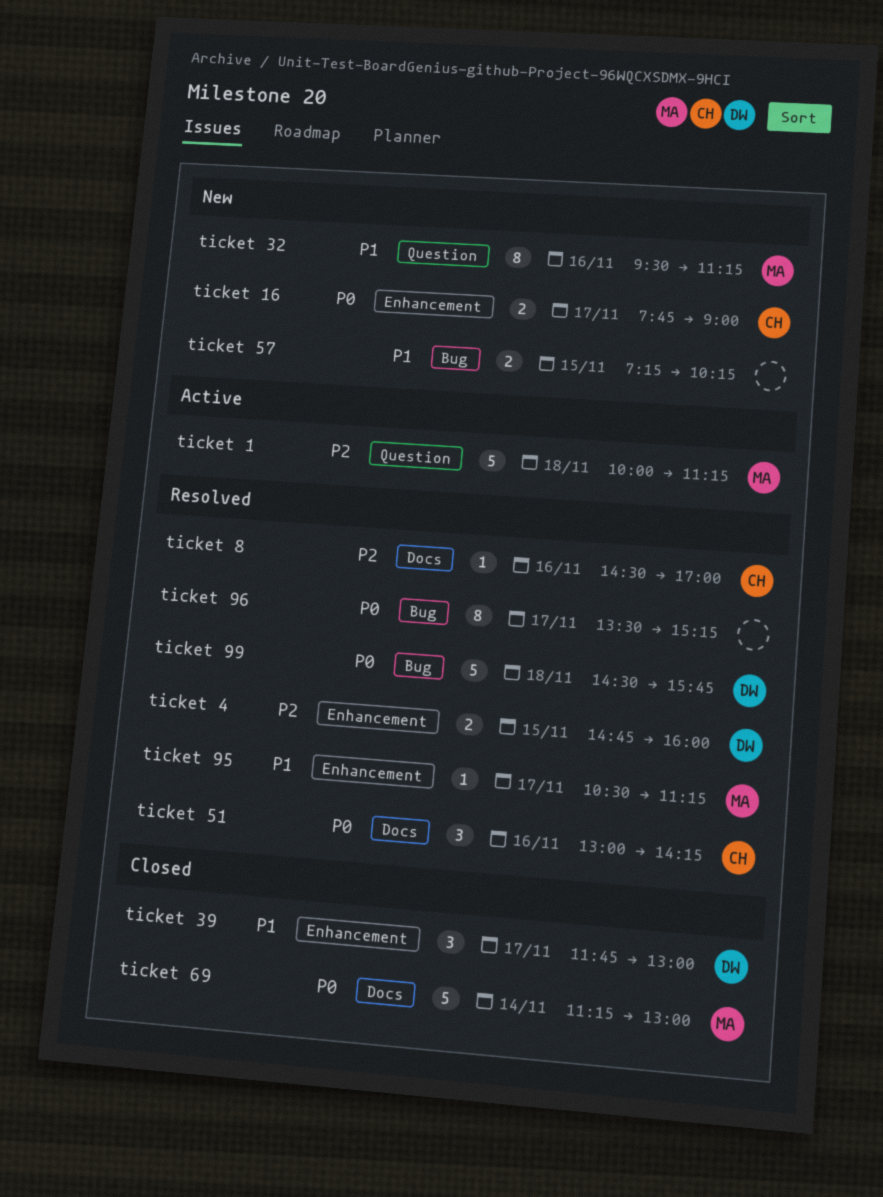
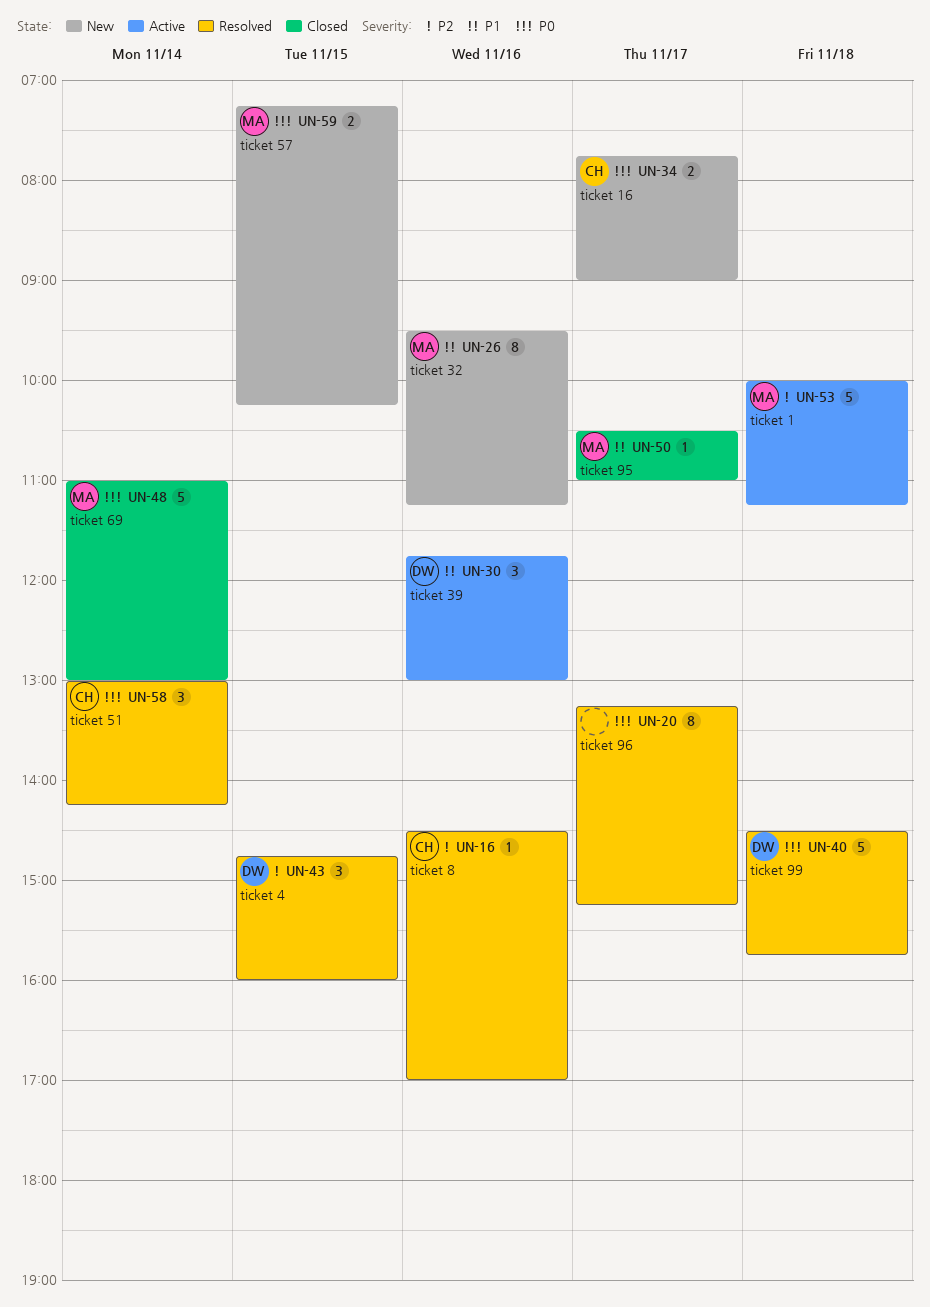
ticket 39, status: Closed -> Active
ticket 39, day: Nov 17 -> Nov 16
ticket 4, estimate: 2 -> 3
ticket 51, day: Nov 16 -> Nov 14
ticket 57, owner: none -> MA
ticket 57, priority: P1 -> P0
ticket 69, begins: 11:15 -> 11:00
ticket 95, status: Resolved -> Closed
ticket 95, ends: 11:15 -> 11:00
ticket 96, begins: 13:30 -> 13:15

